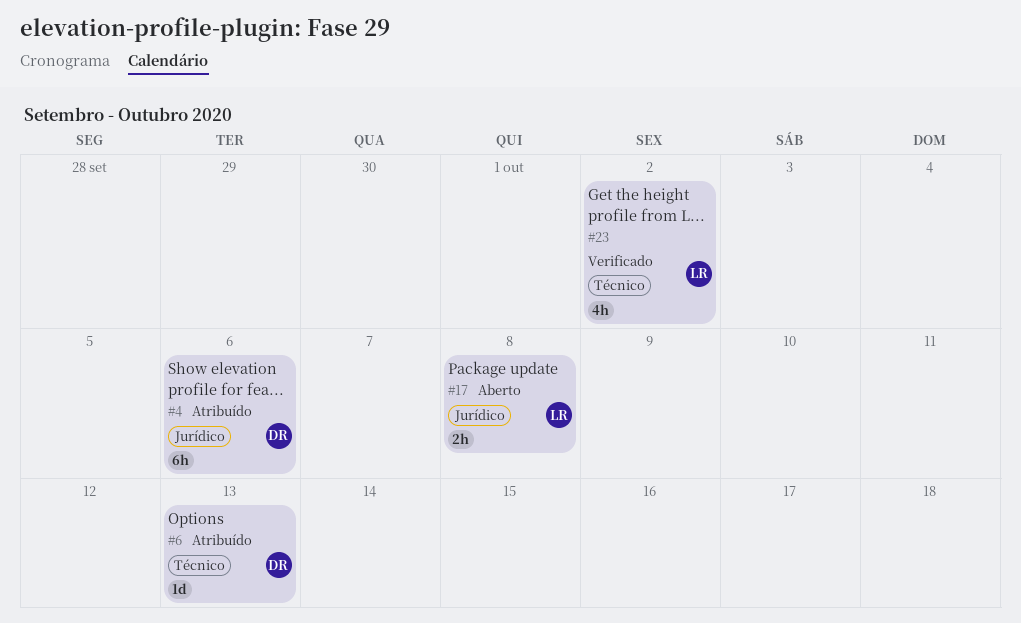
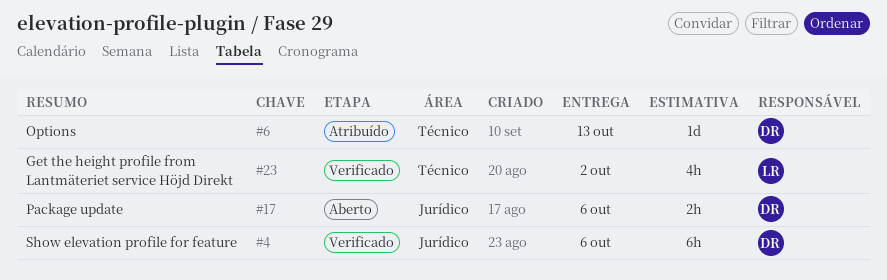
#4, status: Atribuído -> Verificado
#17, owner: LR -> DR
#17, due: Oct 8 -> Oct 6

